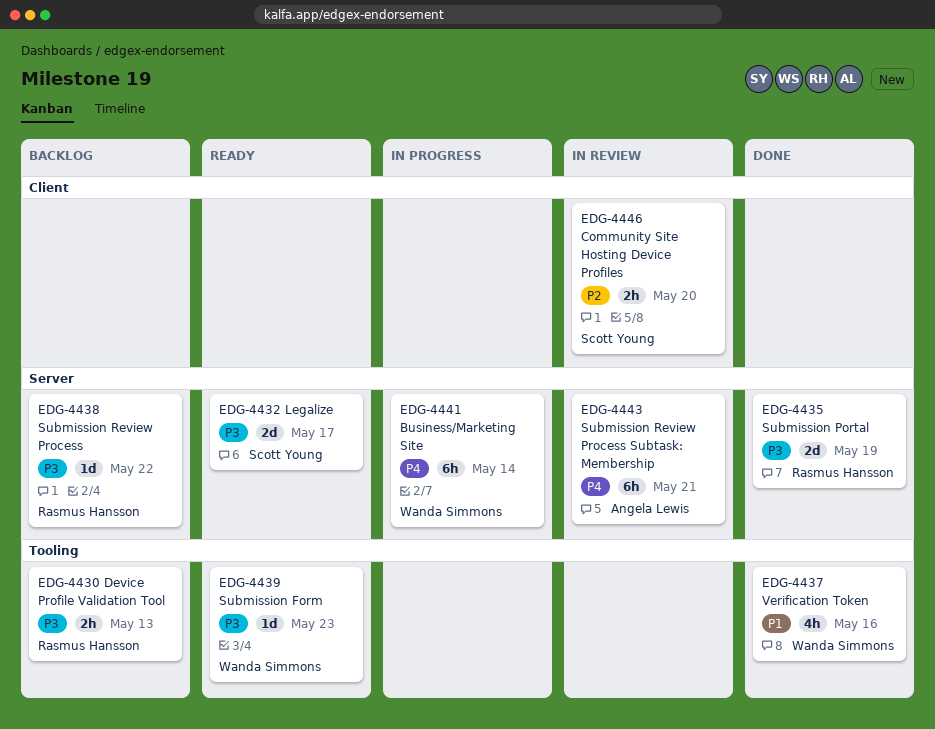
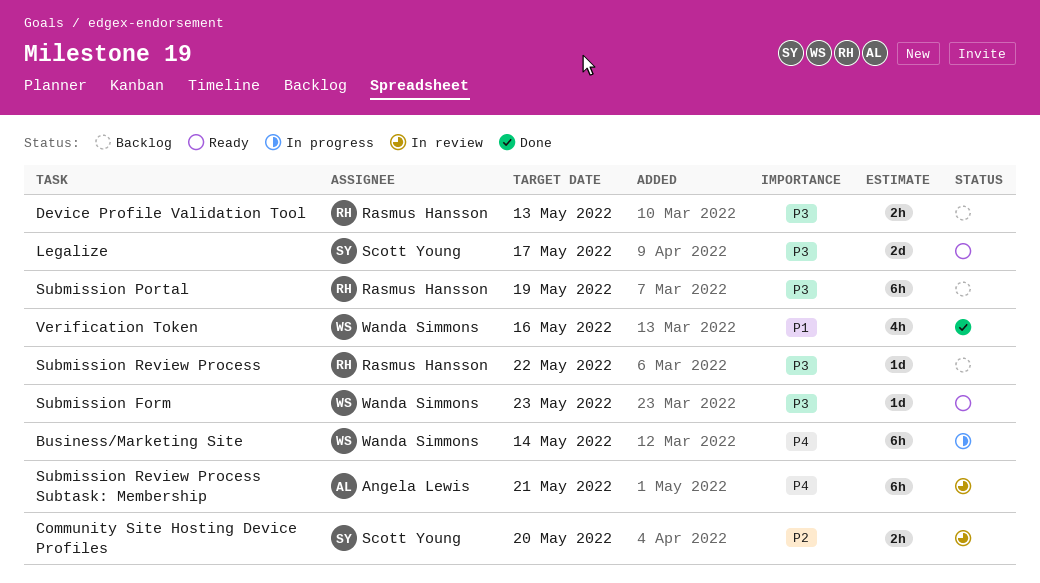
Submission Portal, status: Done -> Backlog
Submission Portal, estimate: 2d -> 6h

